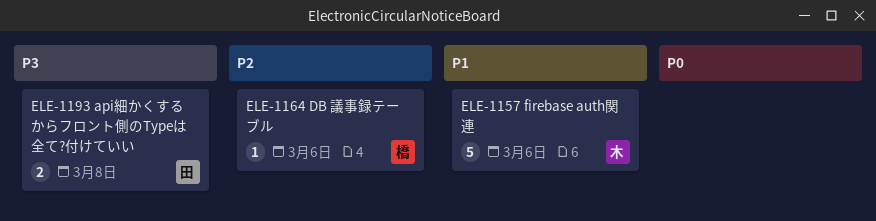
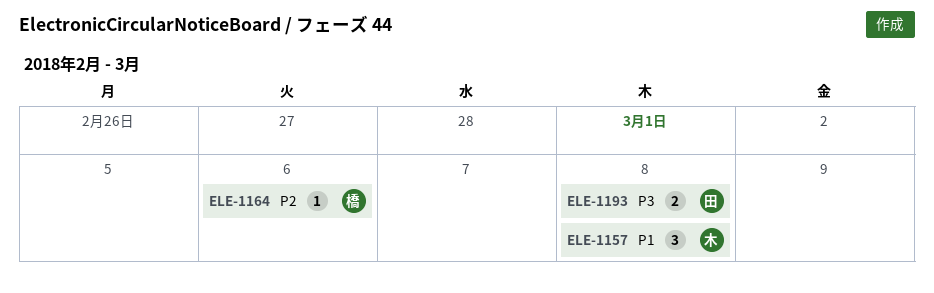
ELE-1157, estimate: 5 -> 3
ELE-1157, due: Mar 6 -> Mar 8

